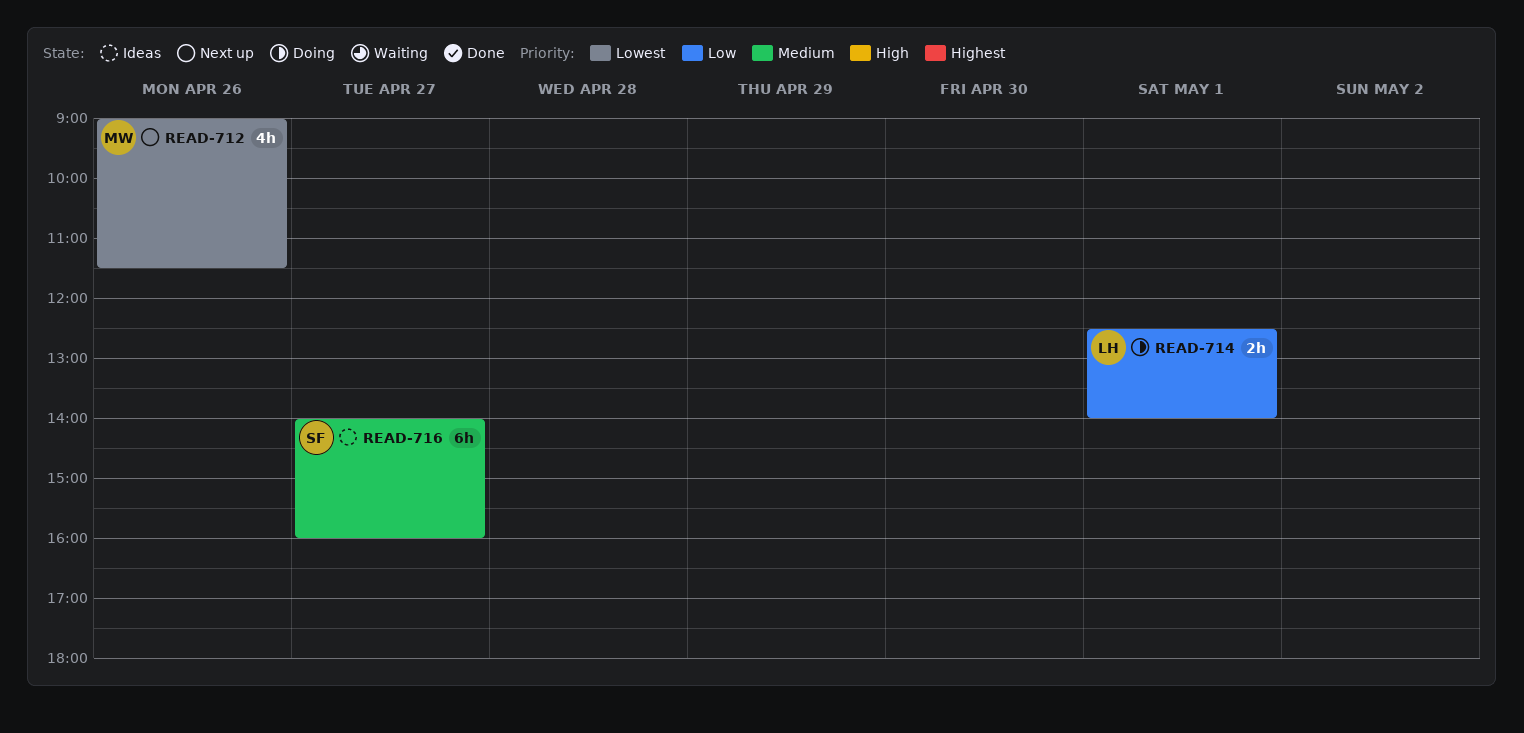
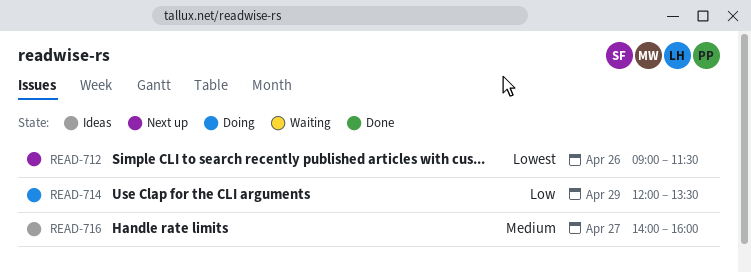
READ-714, day: May 1 -> Apr 29
READ-714, begins: 12:30 -> 12:00
READ-714, ends: 14:00 -> 13:30

